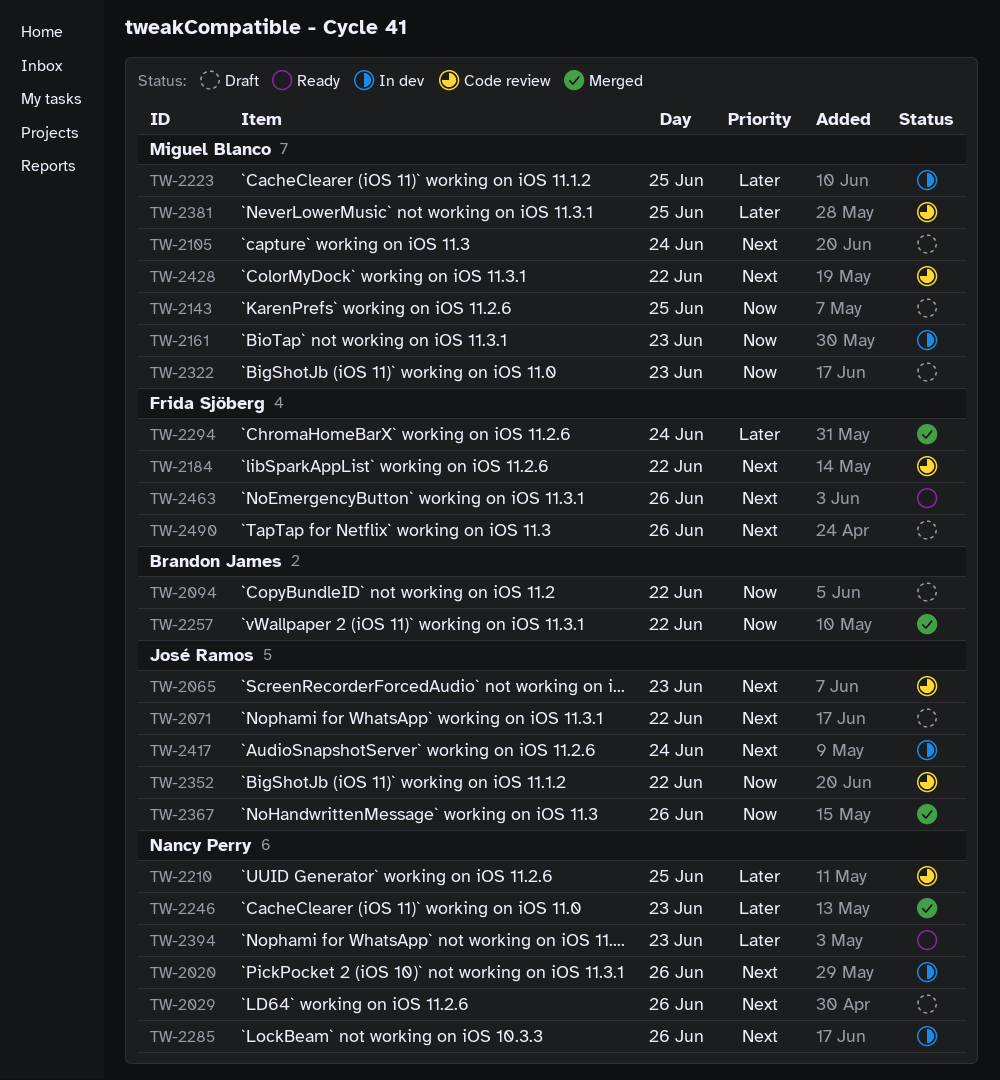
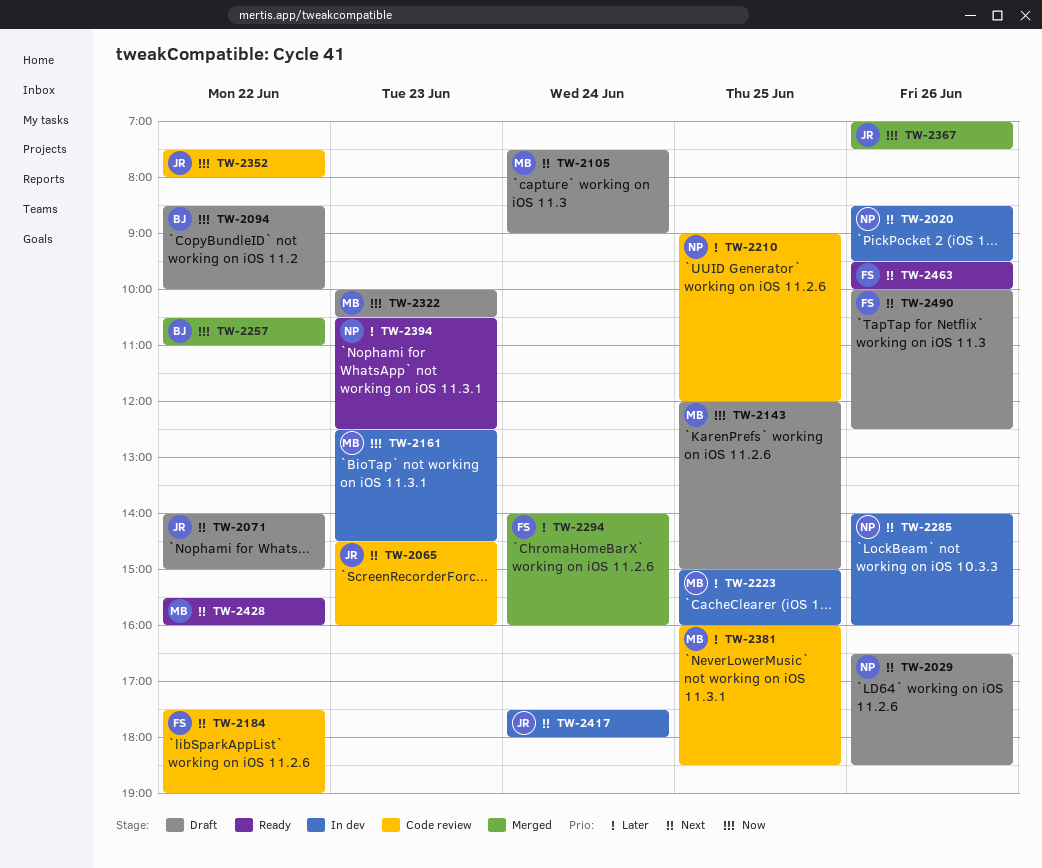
TW-2246: present -> none
TW-2428, status: Code review -> Ready

